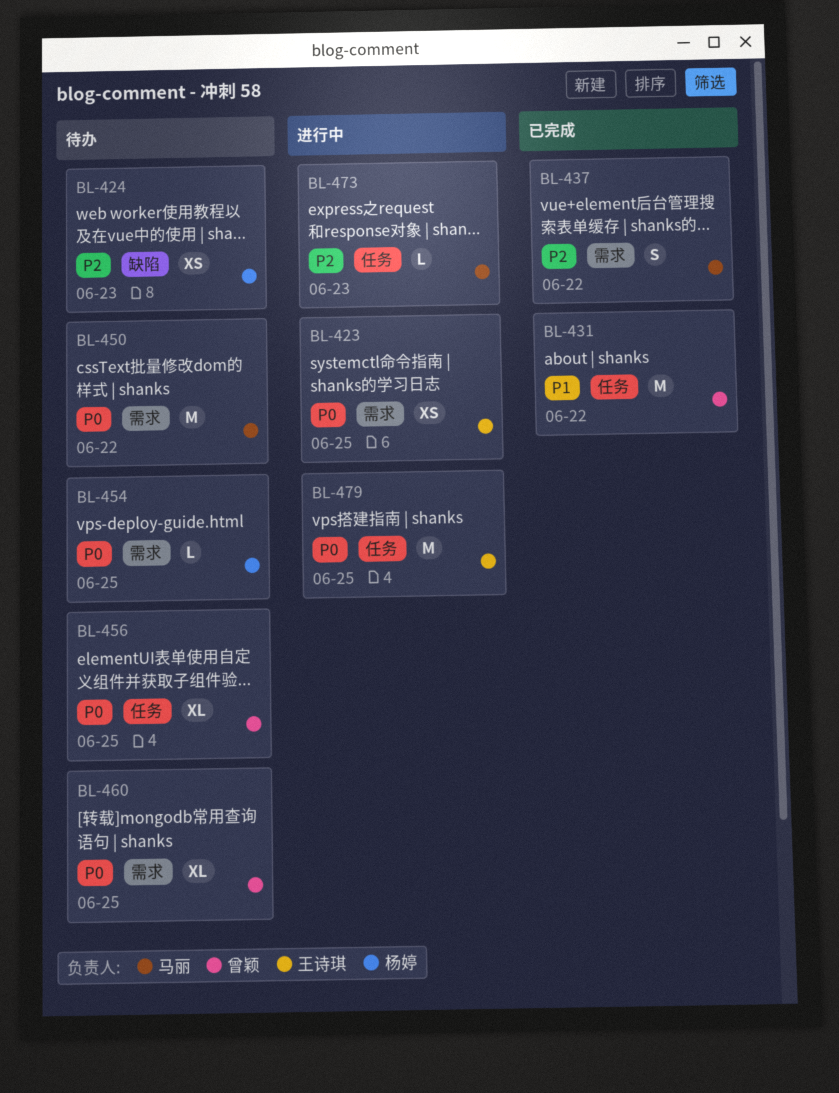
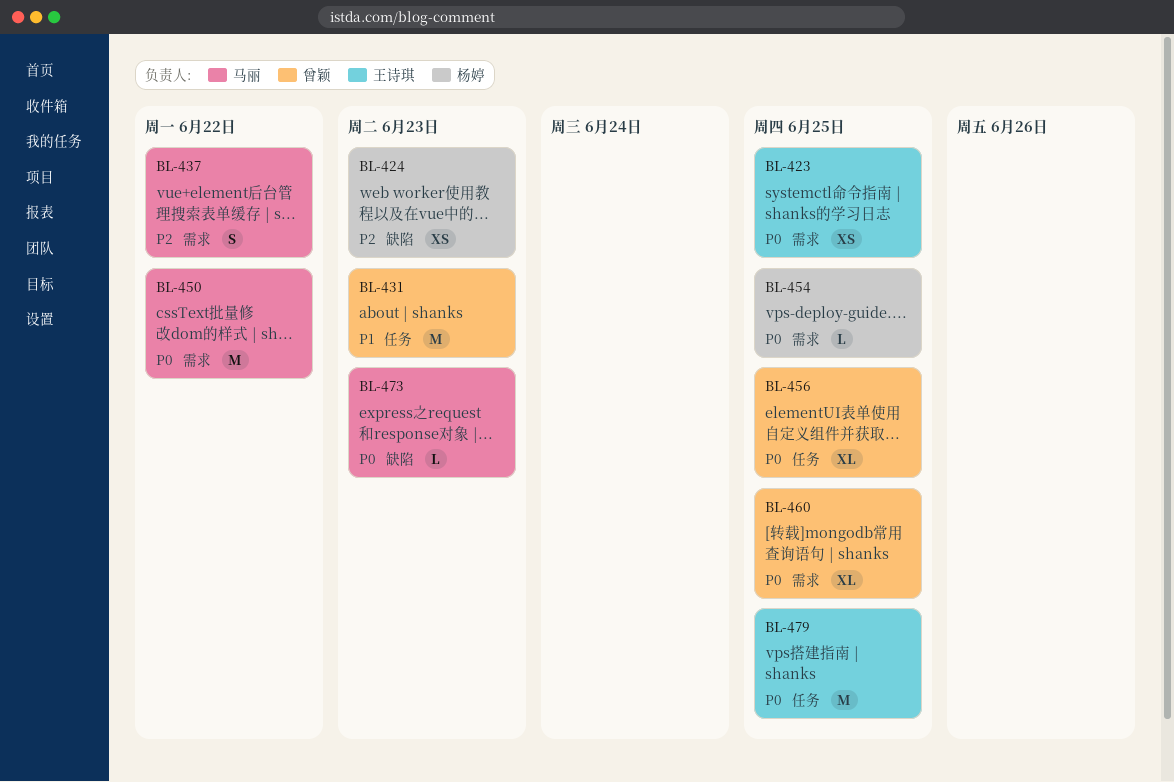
BL-431, due: Jun 22 -> Jun 23
BL-473, priority: P2 -> P0
BL-473, label: 任务 -> 缺陷

